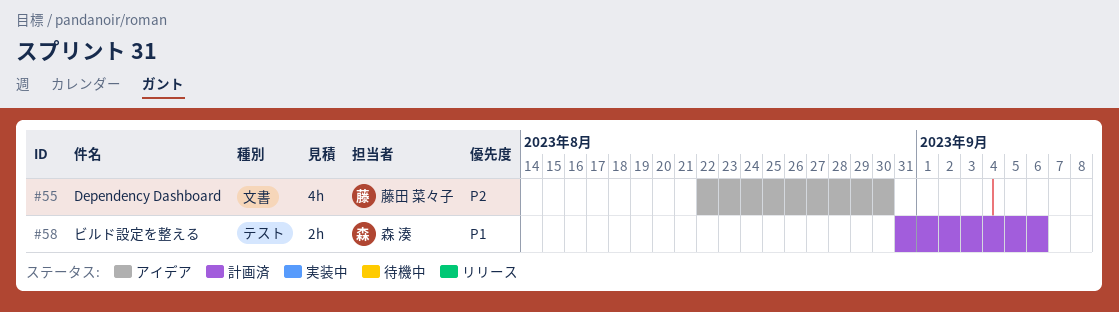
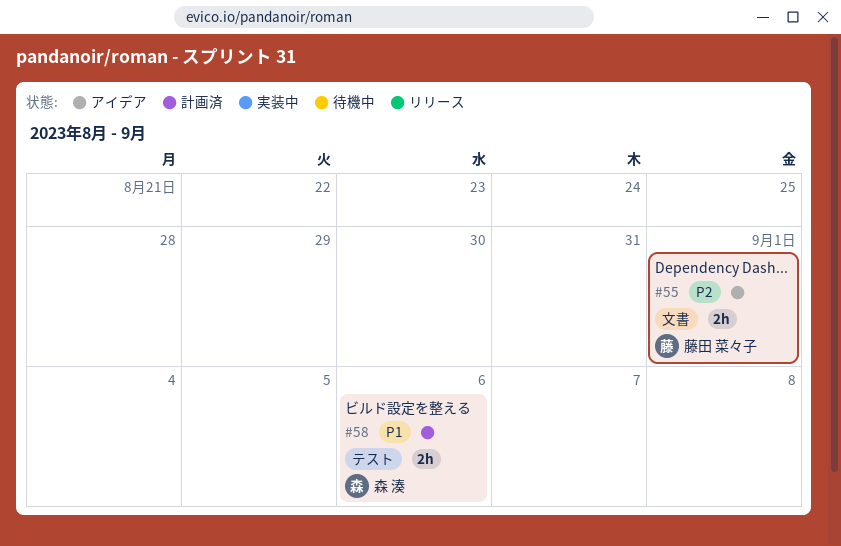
#55, estimate: 4h -> 2h
#55, due: Aug 30 -> Sep 1

